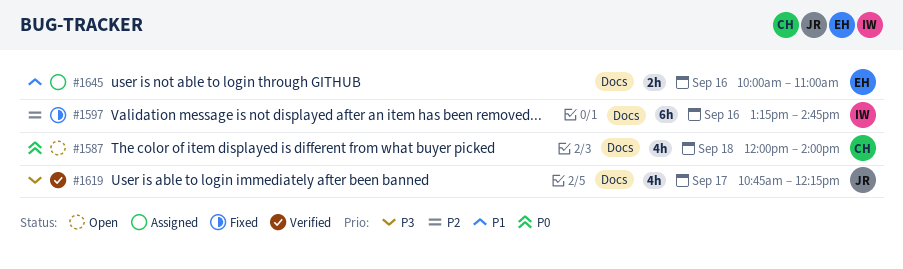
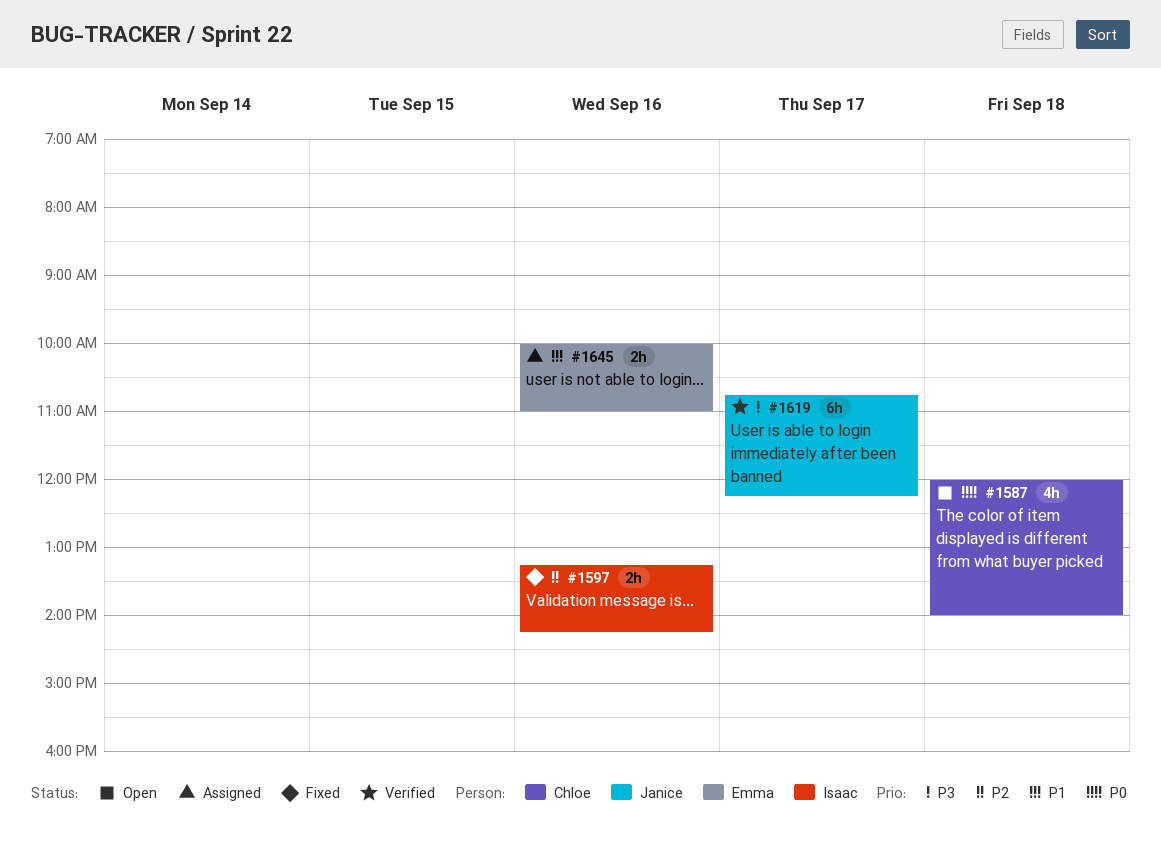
#1597, estimate: 6h -> 2h
#1597, ends: 14:45 -> 14:15
#1619, estimate: 4h -> 6h

